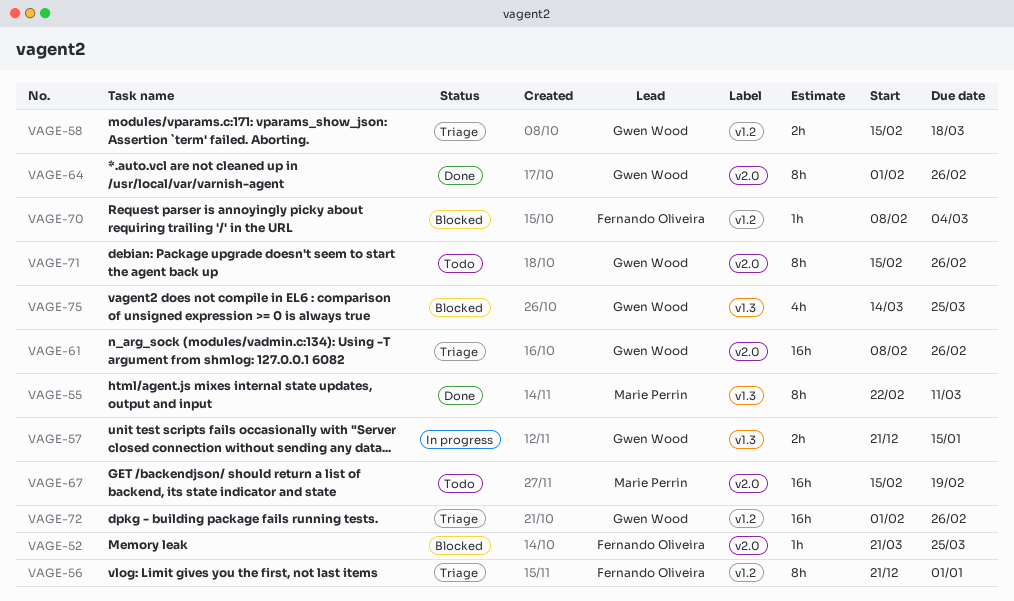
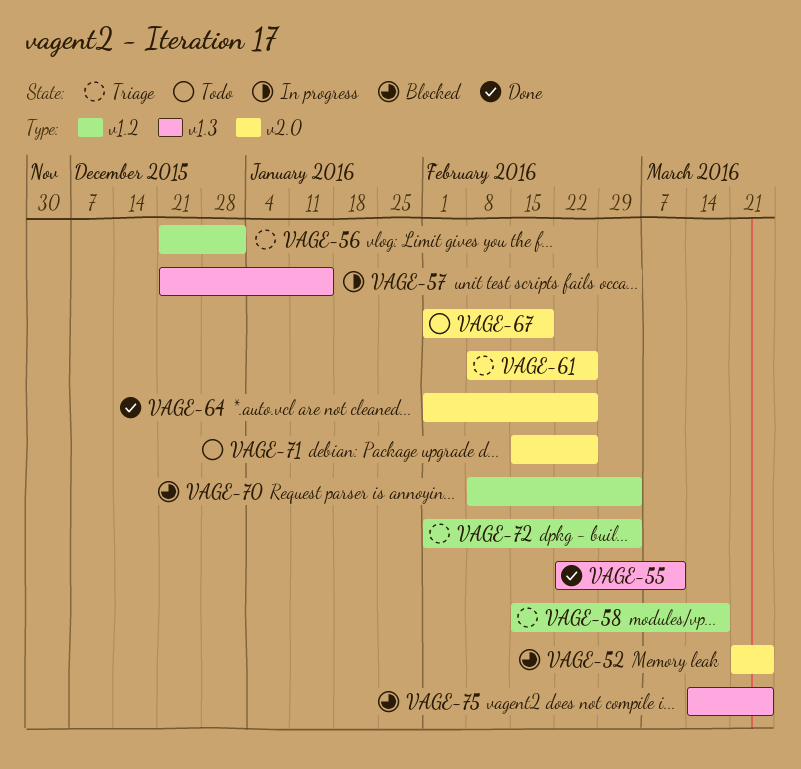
VAGE-67, start: Feb 15 -> Feb 1
VAGE-72, due: Feb 26 -> Mar 4

